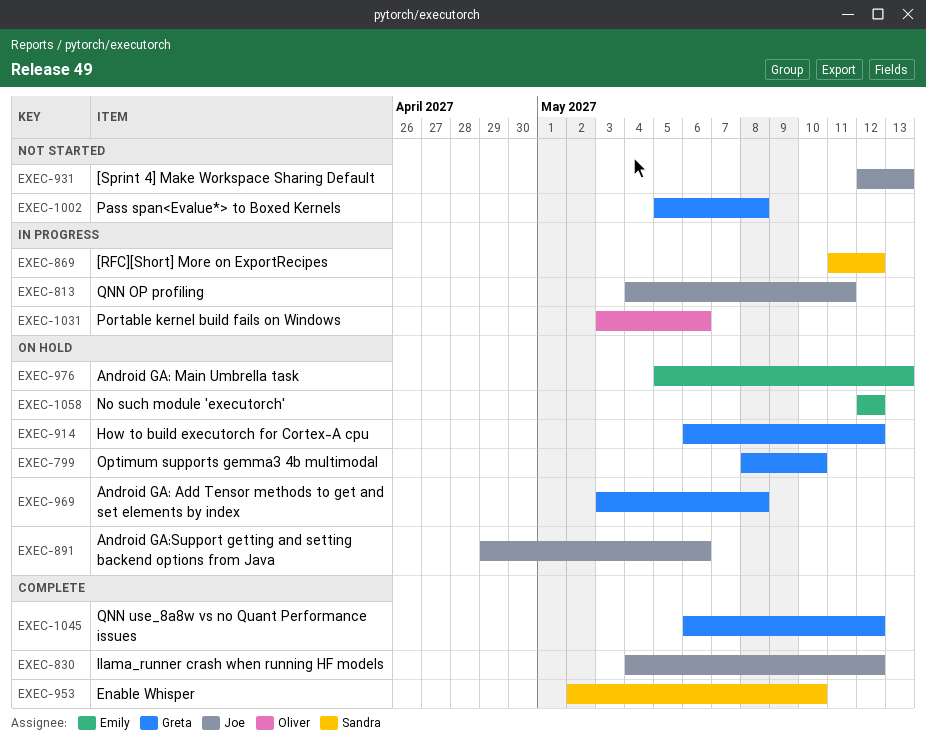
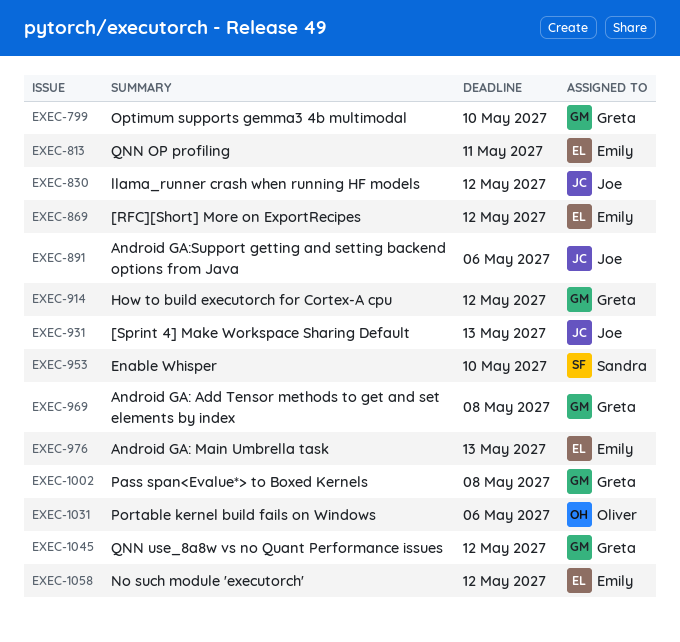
EXEC-813, owner: Joe -> Emily
EXEC-869, owner: Sandra -> Emily

